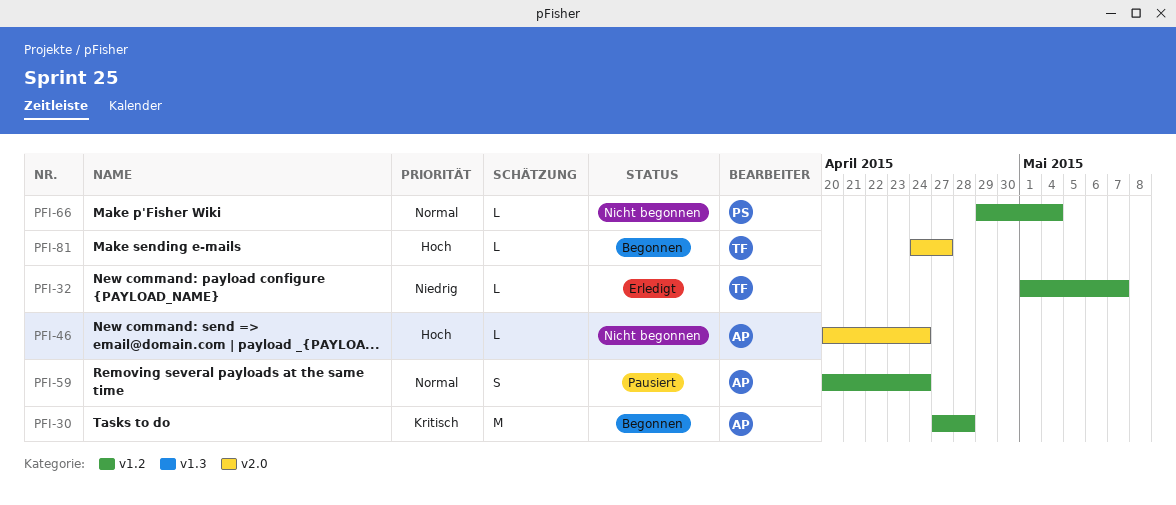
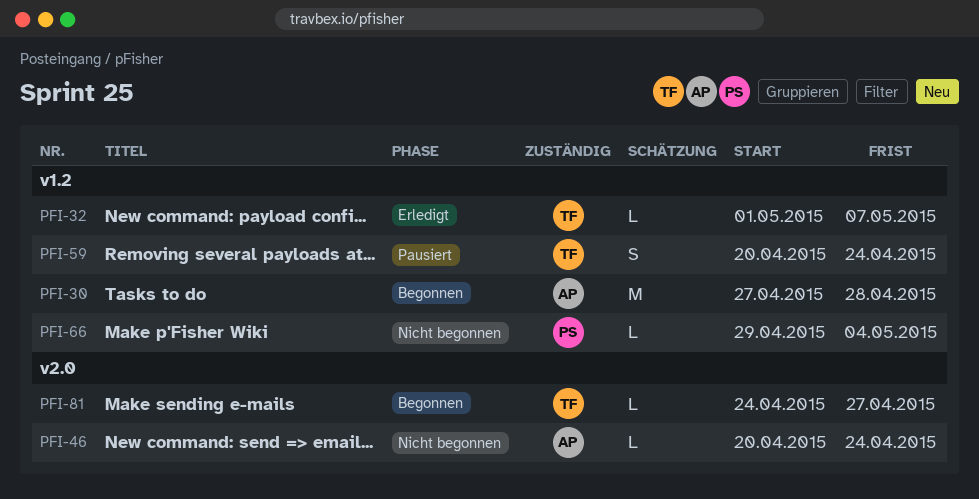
PFI-59, owner: AP -> TF

